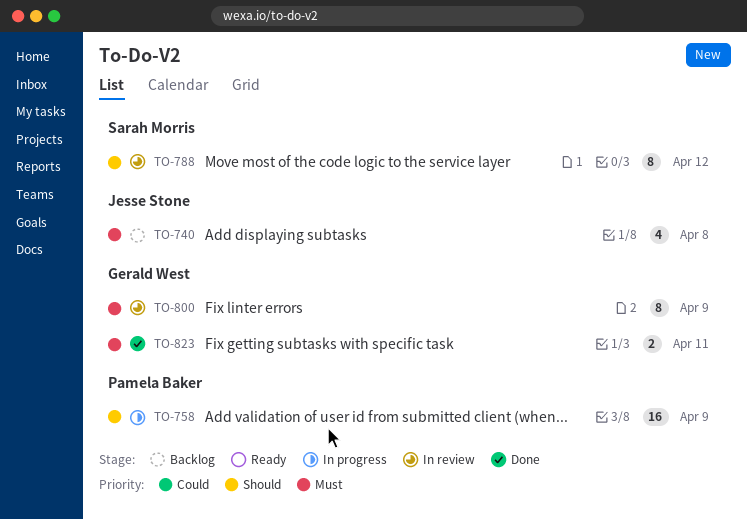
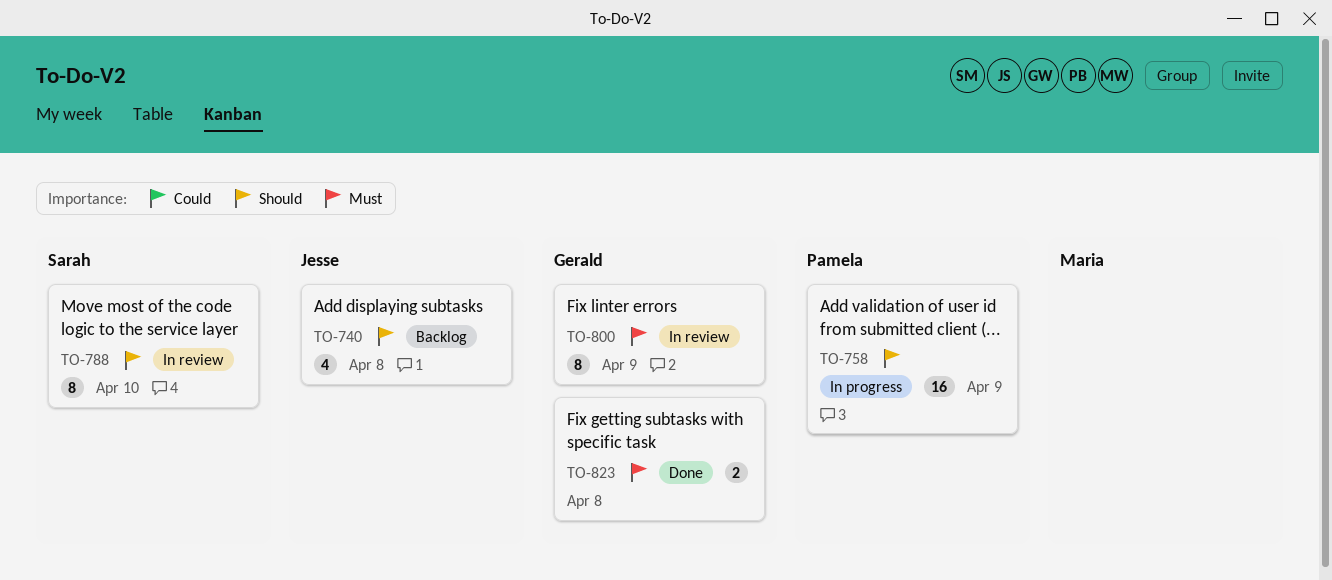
TO-740, priority: Must -> Should
TO-788, due: Apr 12 -> Apr 10
TO-823, due: Apr 11 -> Apr 8

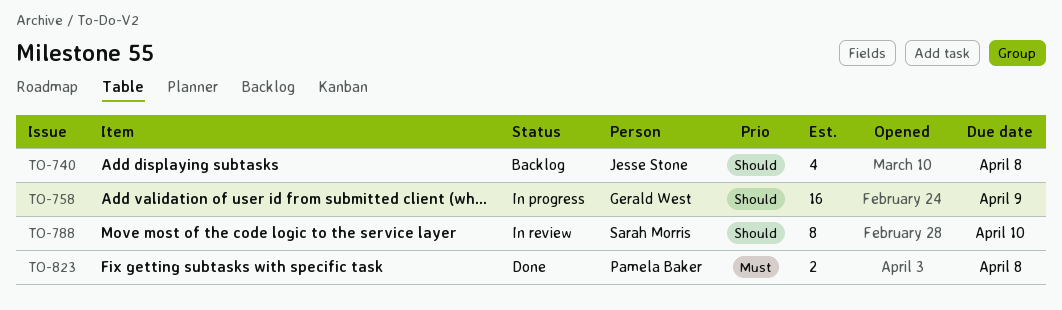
TO-758, owner: Pamela Baker -> Gerald West
TO-800: present -> none
TO-823, owner: Gerald West -> Pamela Baker

